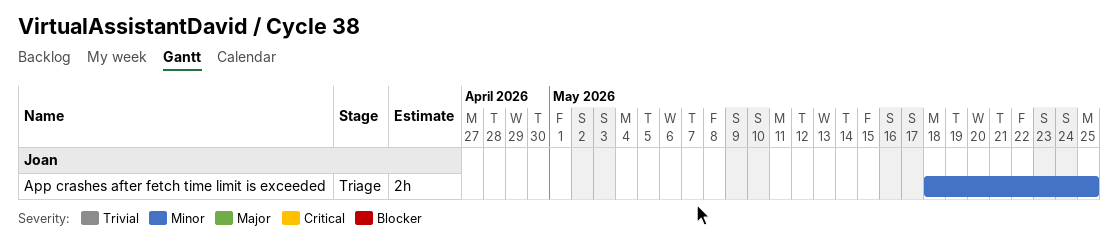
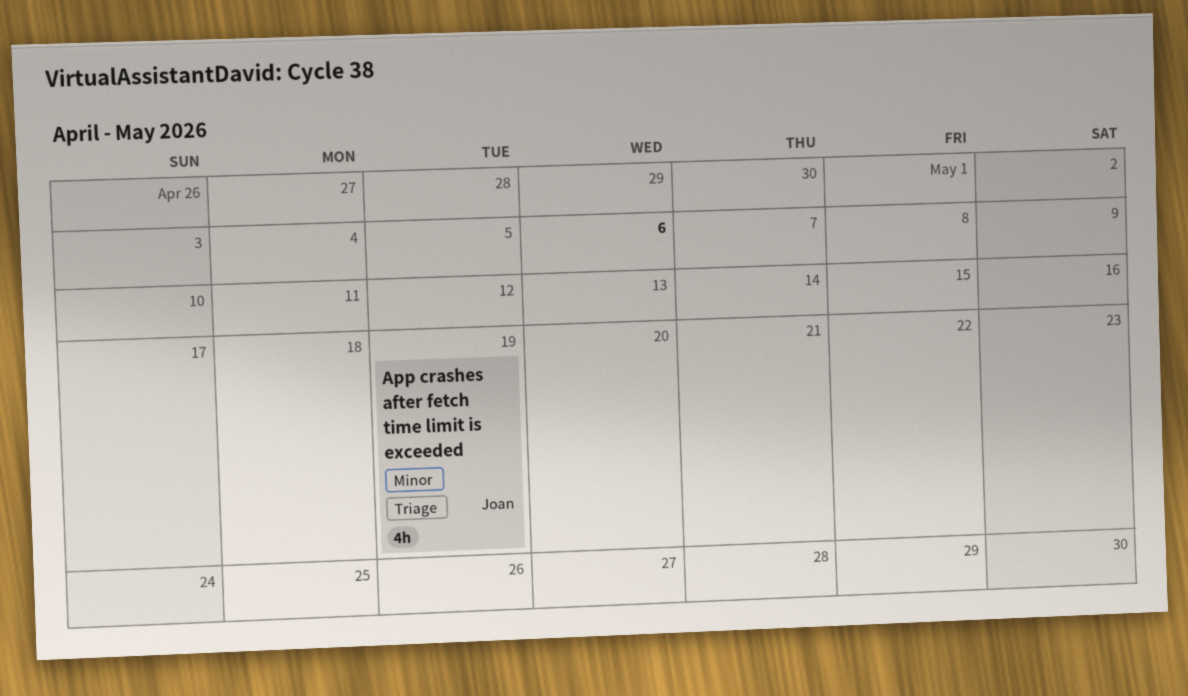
App crashes after fetch time limit is exceeded, estimate: 2h -> 4h
App crashes after fetch time limit is exceeded, due: May 25 -> May 19

